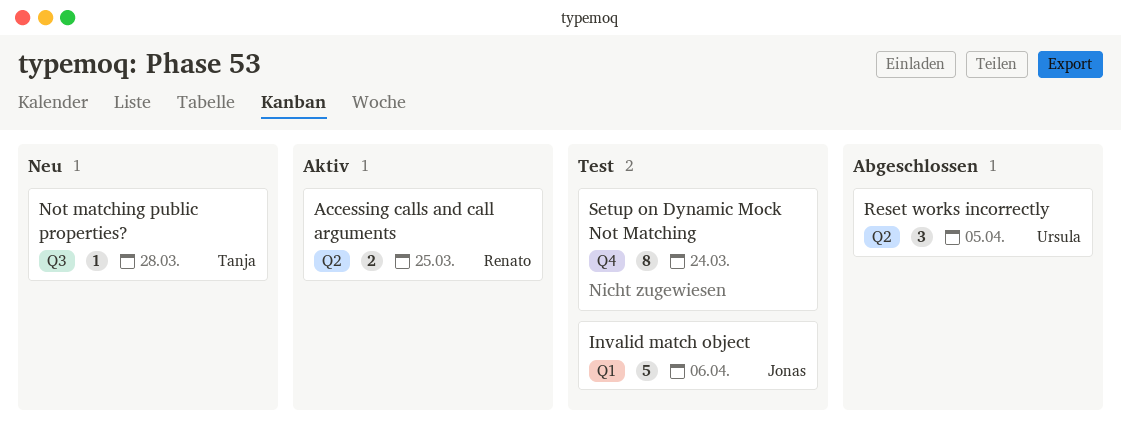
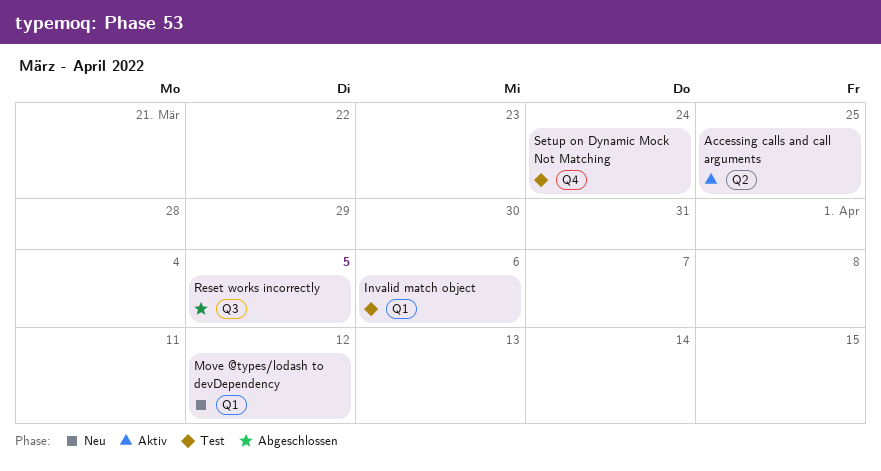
Move @types/lodash to devDependency: none -> present
Not matching public properties?: present -> none
Reset works incorrectly, label: Q2 -> Q3

